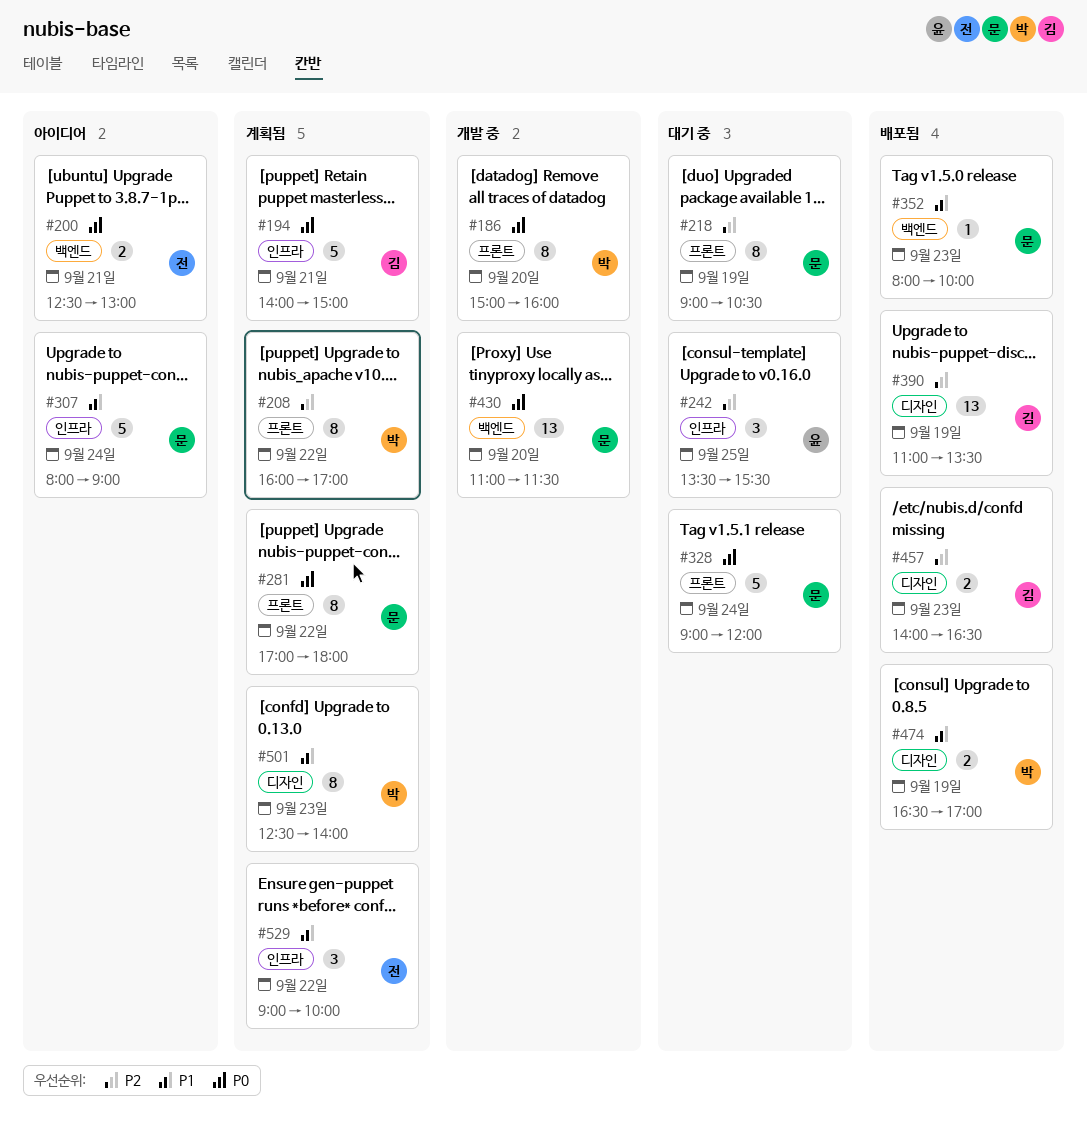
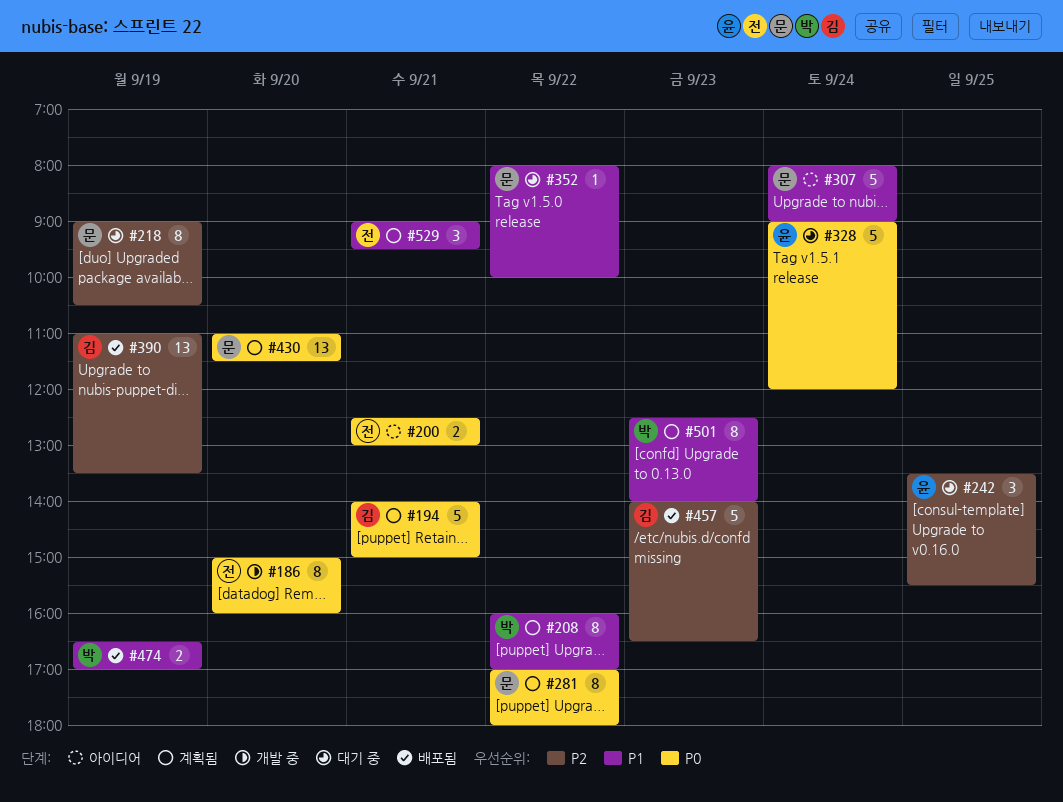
#186, owner: 박 -> 전
#208, priority: P2 -> P1
#328, owner: 문 -> 윤
#352, status: 배포됨 -> 대기 중
#352, day: Sep 23 -> Sep 22
#430, status: 개발 중 -> 계획됨
#457, estimate: 2 -> 5
#529, day: Sep 22 -> Sep 21
#529, ends: 10:00 -> 09:30

